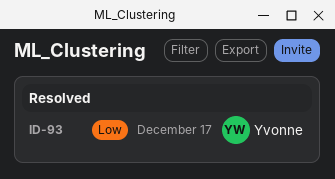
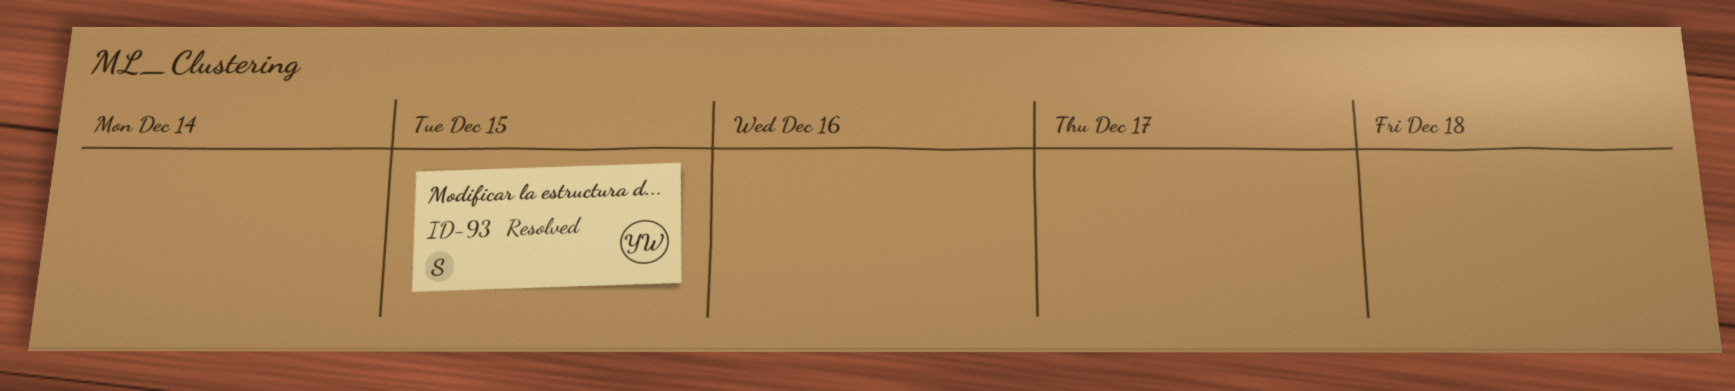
ID-93, due: Dec 17 -> Dec 15

